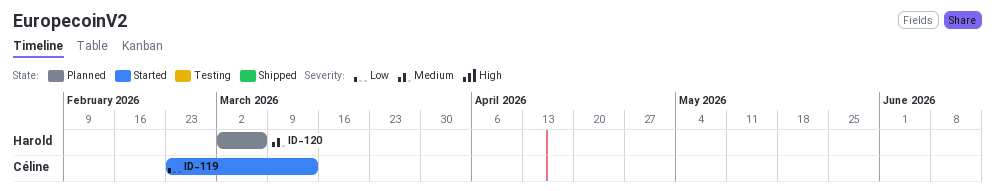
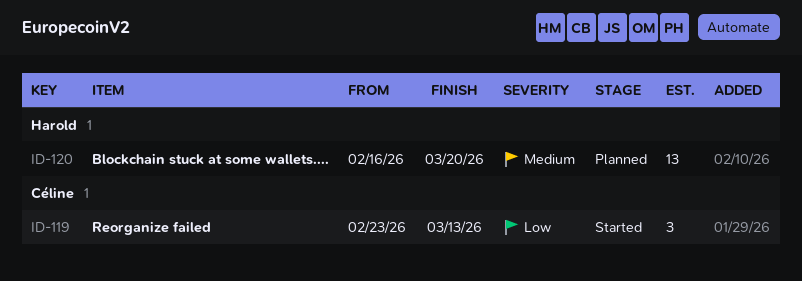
ID-120, start: Mar 2 -> Feb 16
ID-120, due: Mar 6 -> Mar 20

